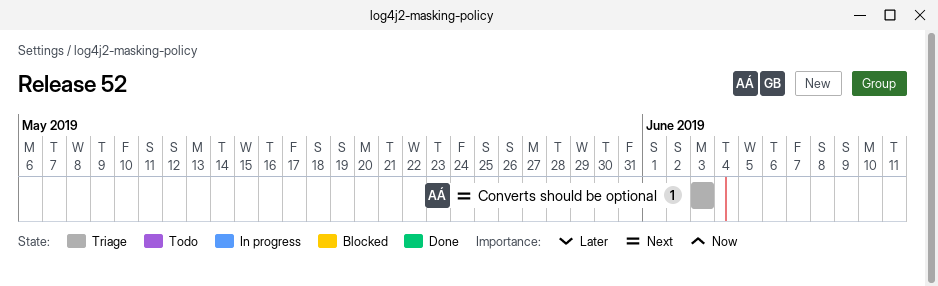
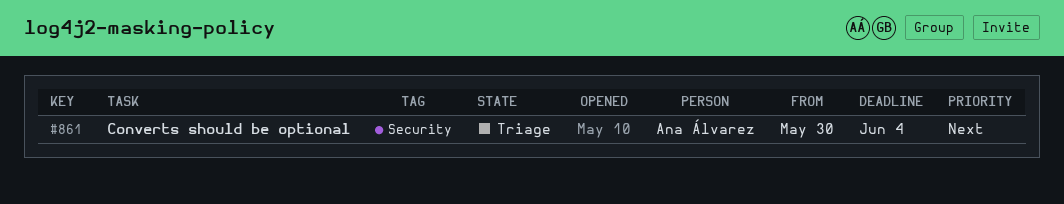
Converts should be optional, start: Jun 3 -> May 30
Converts should be optional, due: Jun 3 -> Jun 4

